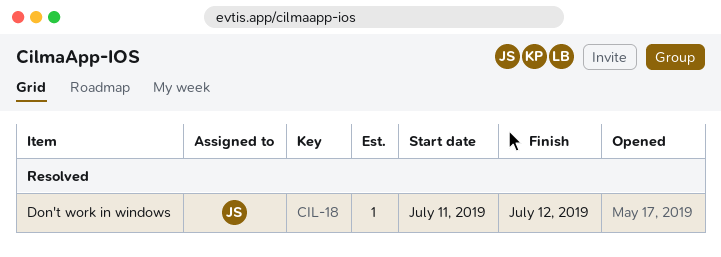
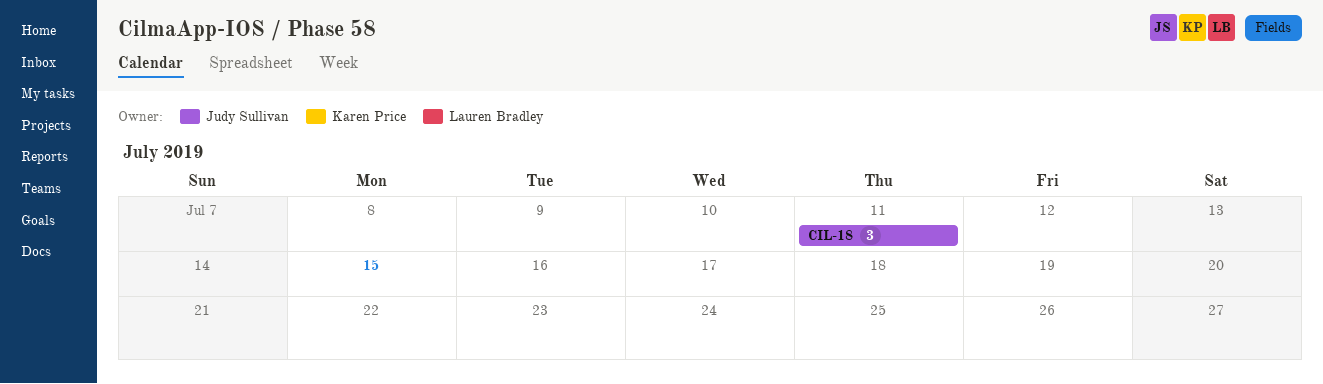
CIL-18, estimate: 1 -> 3
CIL-18, due: Jul 12 -> Jul 11

